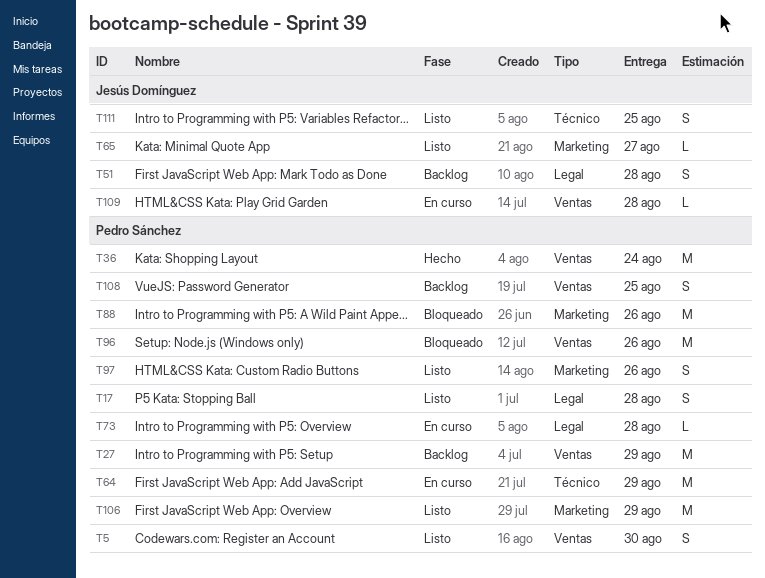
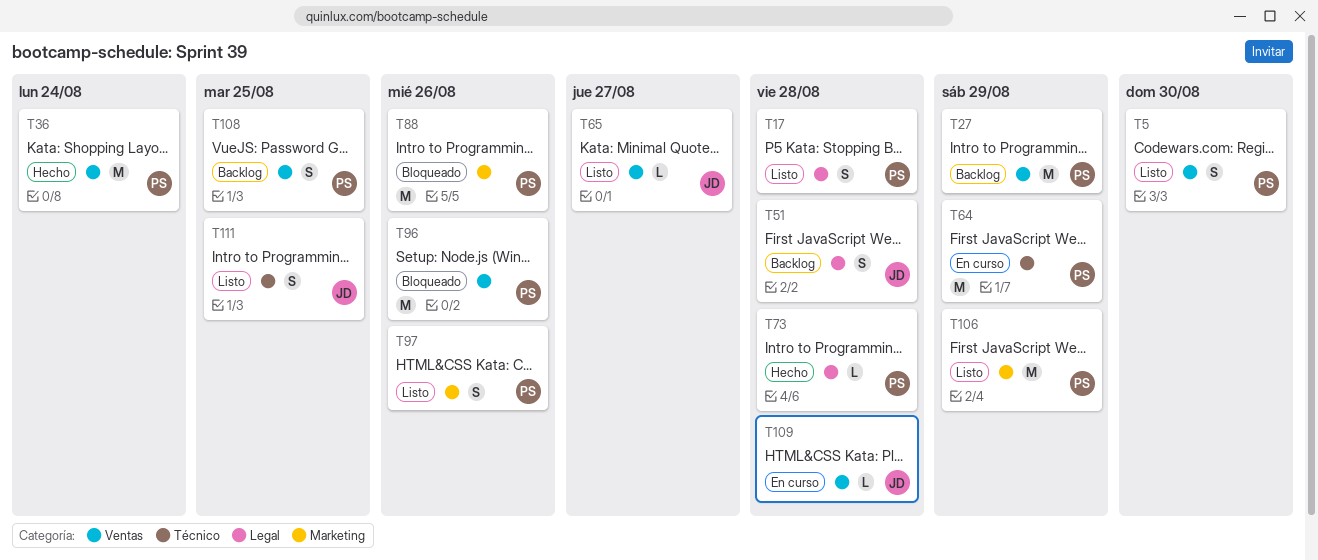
T65, label: Marketing -> Ventas
T73, status: En curso -> Hecho

